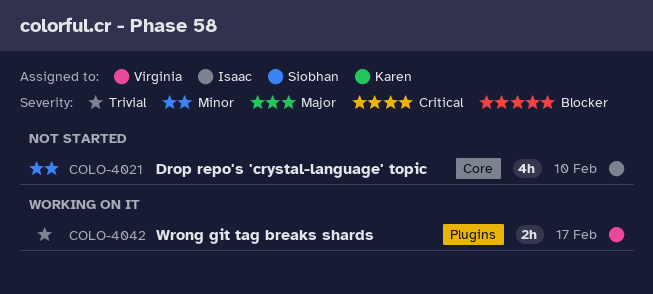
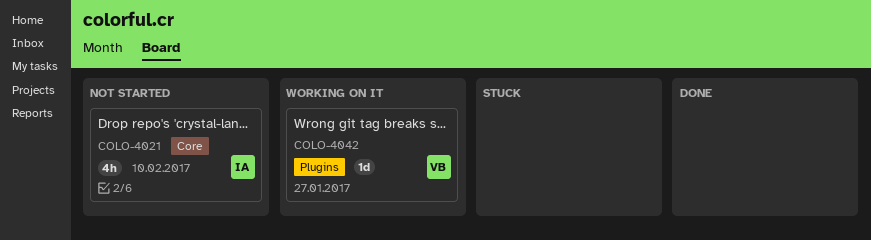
COLO-4042, estimate: 2h -> 1d
COLO-4042, due: Feb 17 -> Jan 27

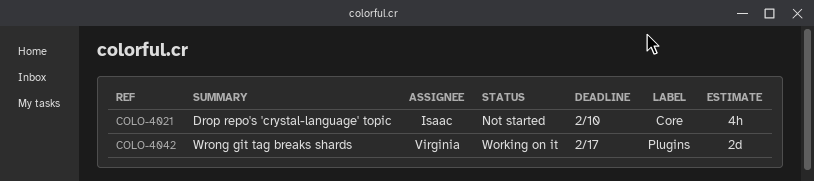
COLO-4042, estimate: 1d -> 2d
COLO-4042, due: Jan 27 -> Feb 17

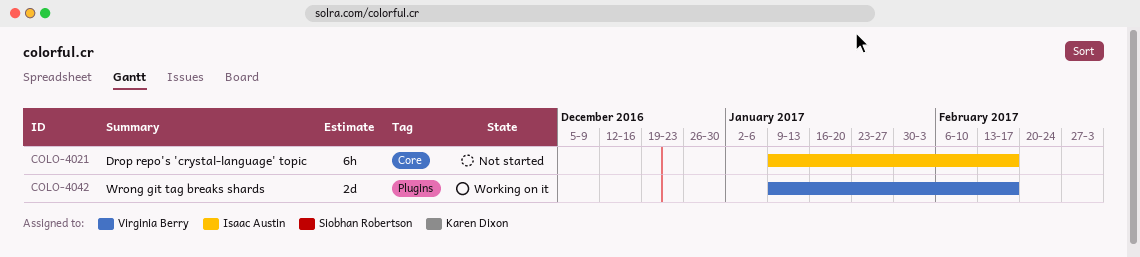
COLO-4021, estimate: 4h -> 6h
COLO-4021, due: Feb 10 -> Feb 17

